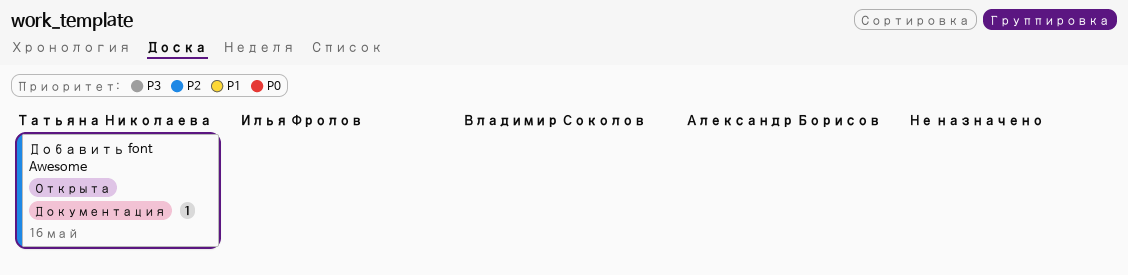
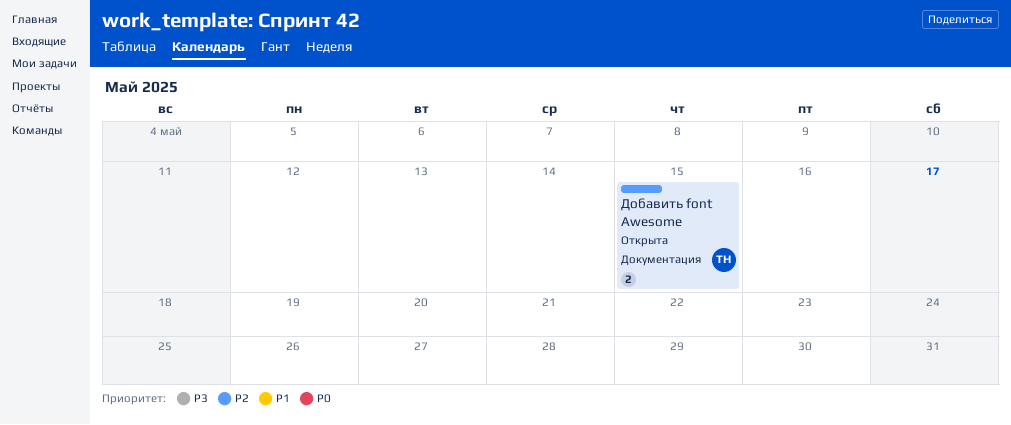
Добавить font Awesome, estimate: 1 -> 2
Добавить font Awesome, due: May 16 -> May 15

